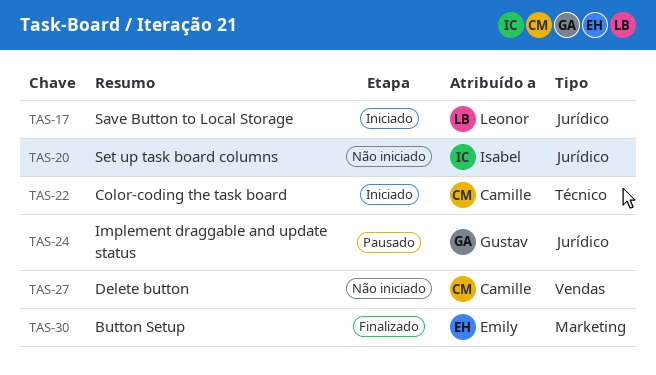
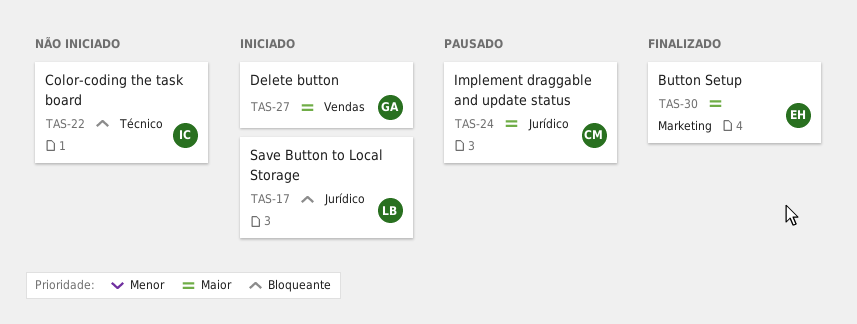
TAS-20: present -> none
TAS-22, status: Iniciado -> Não iniciado
TAS-22, owner: Camille -> Isabel
TAS-24, owner: Gustav -> Camille
TAS-27, status: Não iniciado -> Iniciado
TAS-27, owner: Camille -> Gustav

